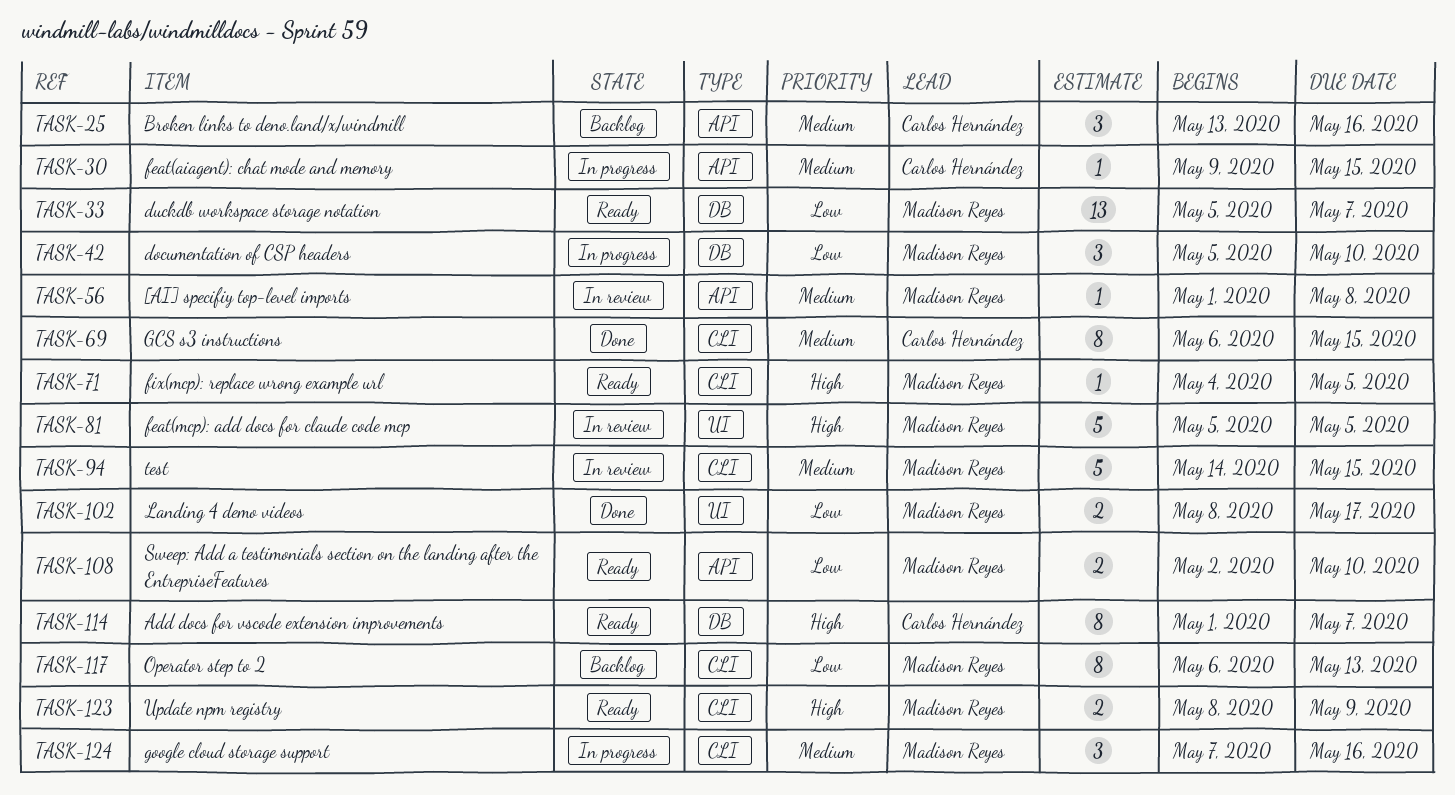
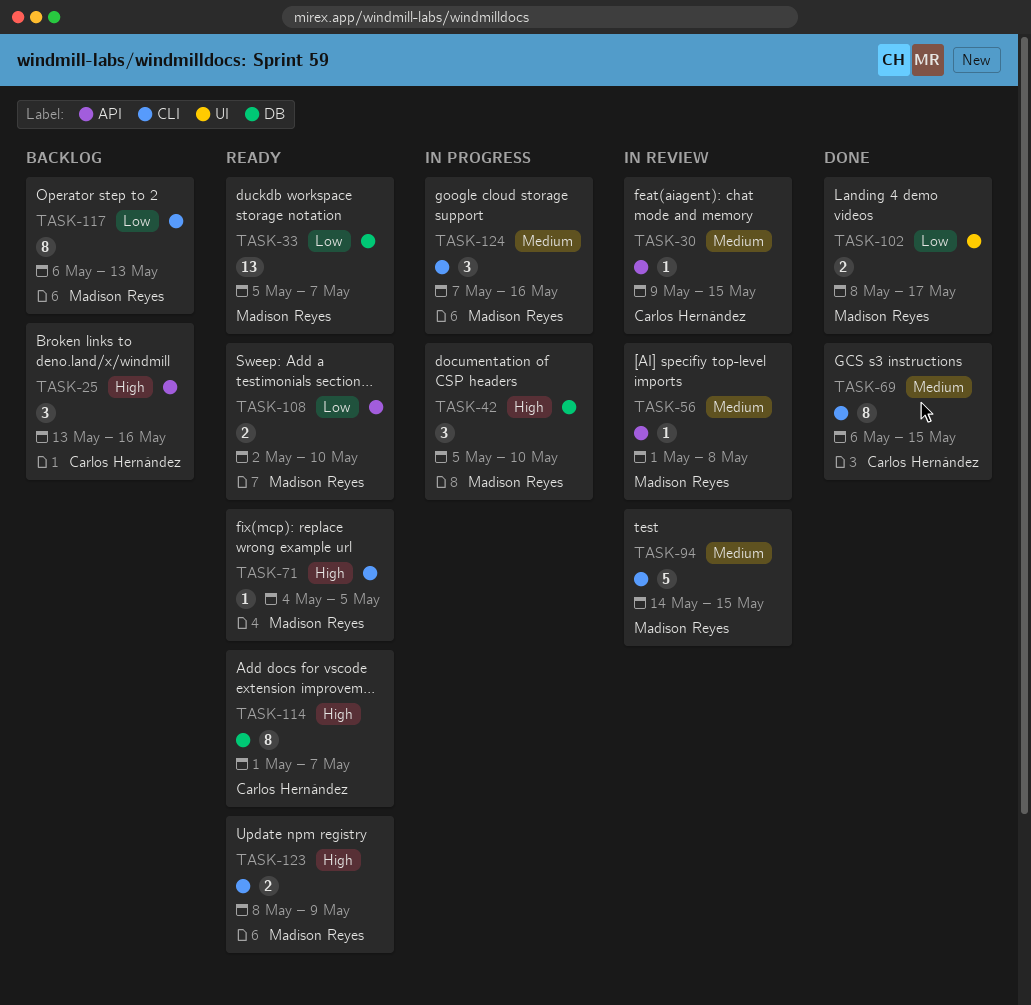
TASK-25, priority: Medium -> High
TASK-30, status: In progress -> In review
TASK-42, priority: Low -> High
TASK-81: present -> none

